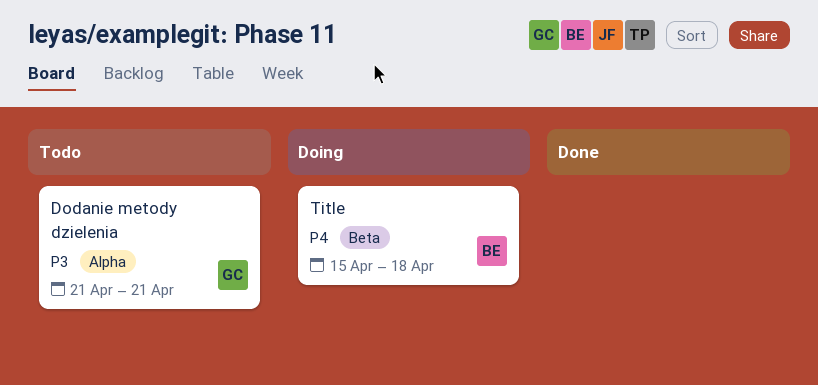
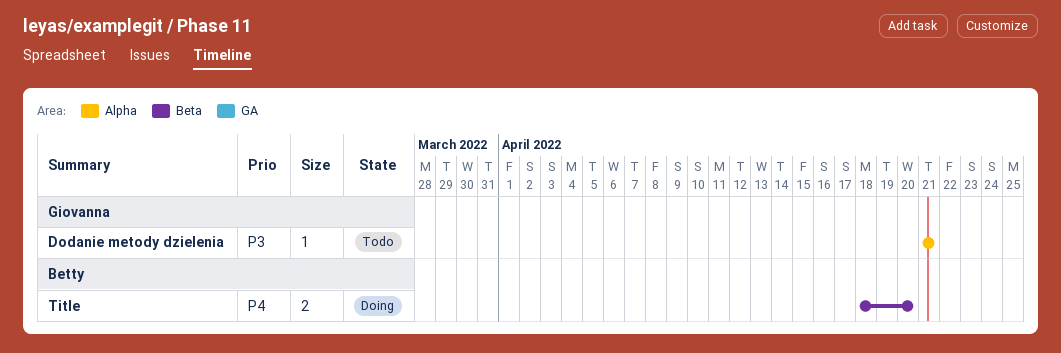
Title, start: Apr 15 -> Apr 18
Title, due: Apr 18 -> Apr 20

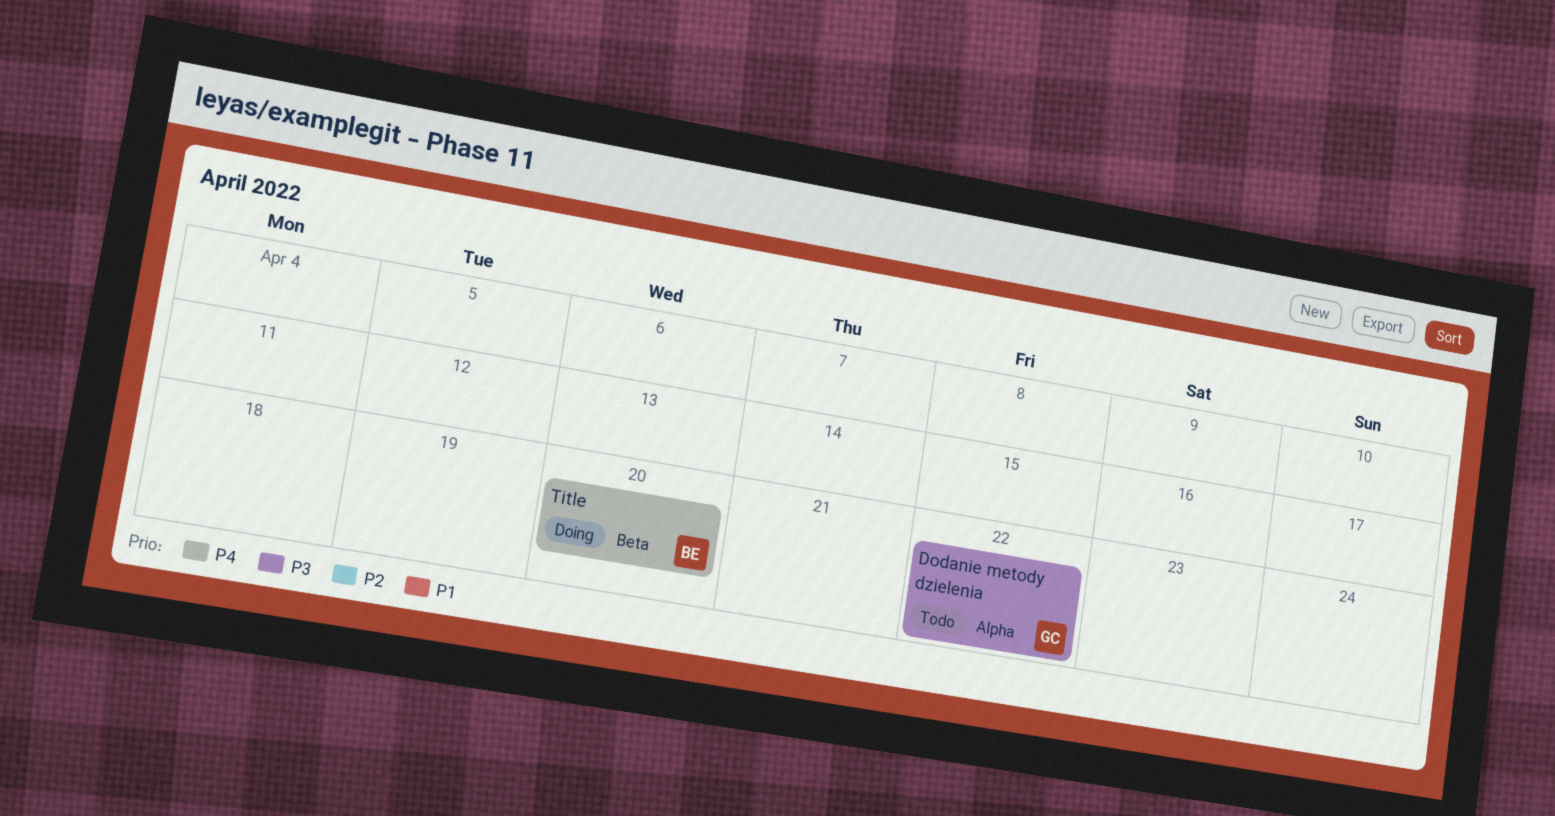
Dodanie metody dzielenia, due: Apr 21 -> Apr 22

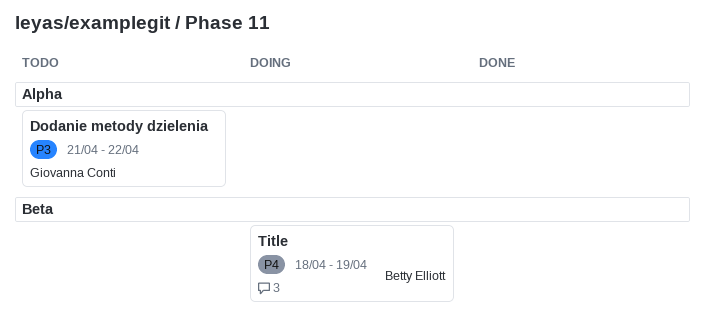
Title, due: Apr 20 -> Apr 19

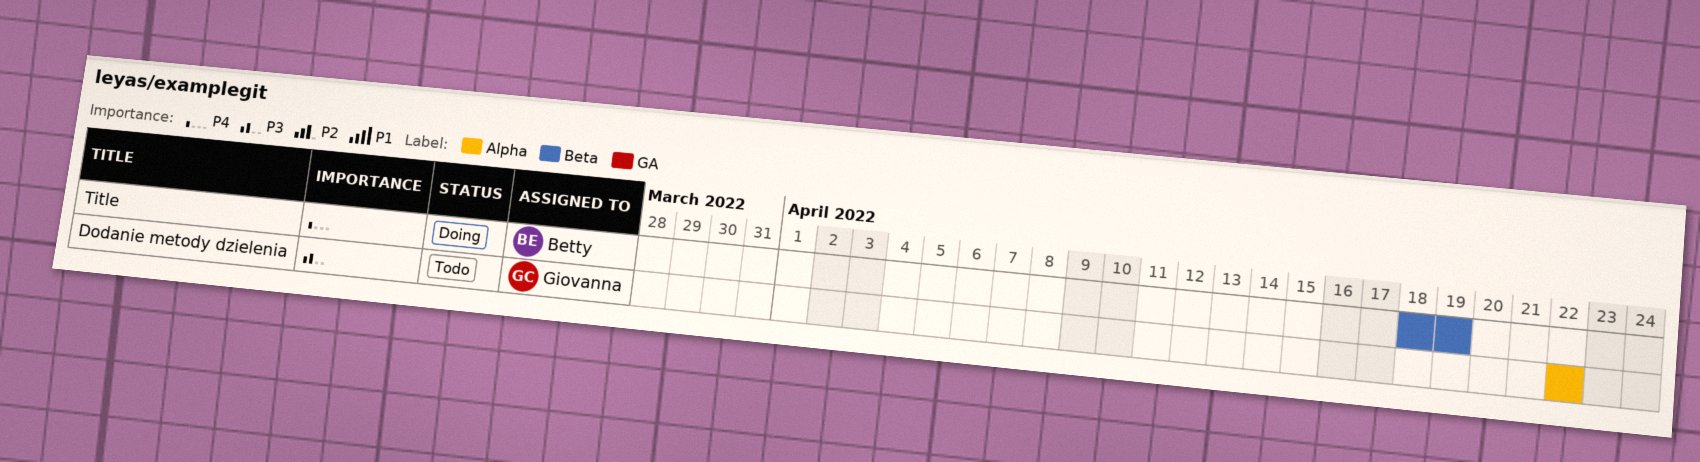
Dodanie metody dzielenia, start: Apr 21 -> Apr 22

